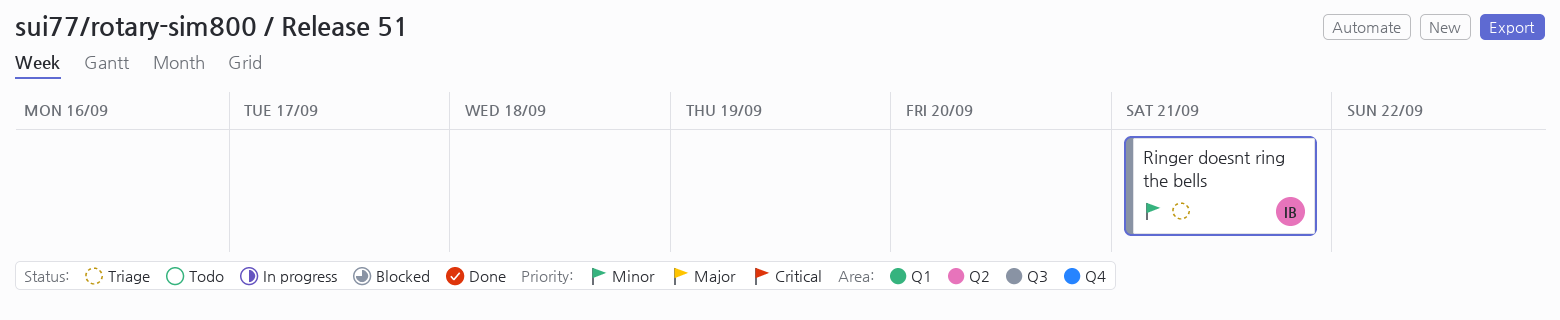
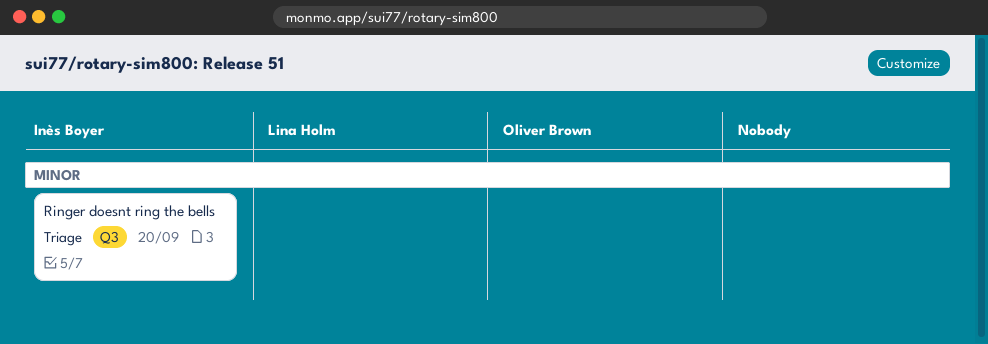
Ringer doesnt ring the bells, due: Sep 21 -> Sep 20

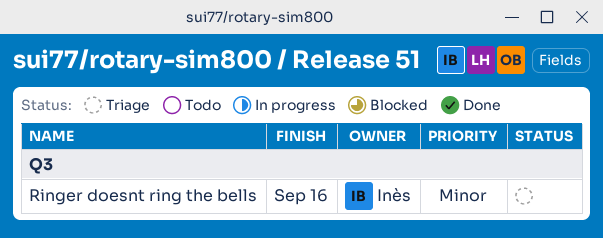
Ringer doesnt ring the bells, due: Sep 20 -> Sep 16

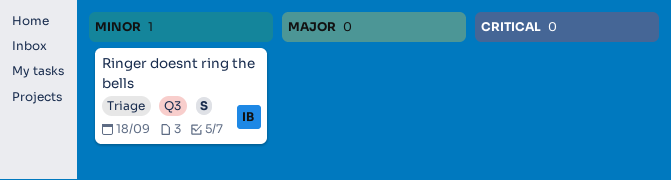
Ringer doesnt ring the bells, due: Sep 16 -> Sep 18

